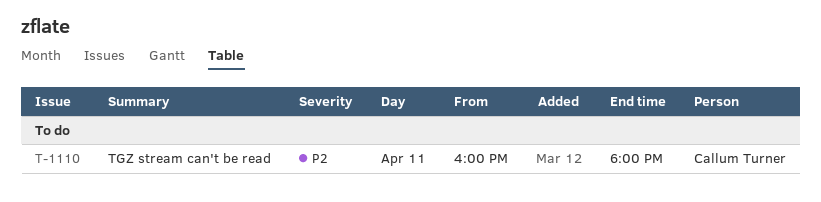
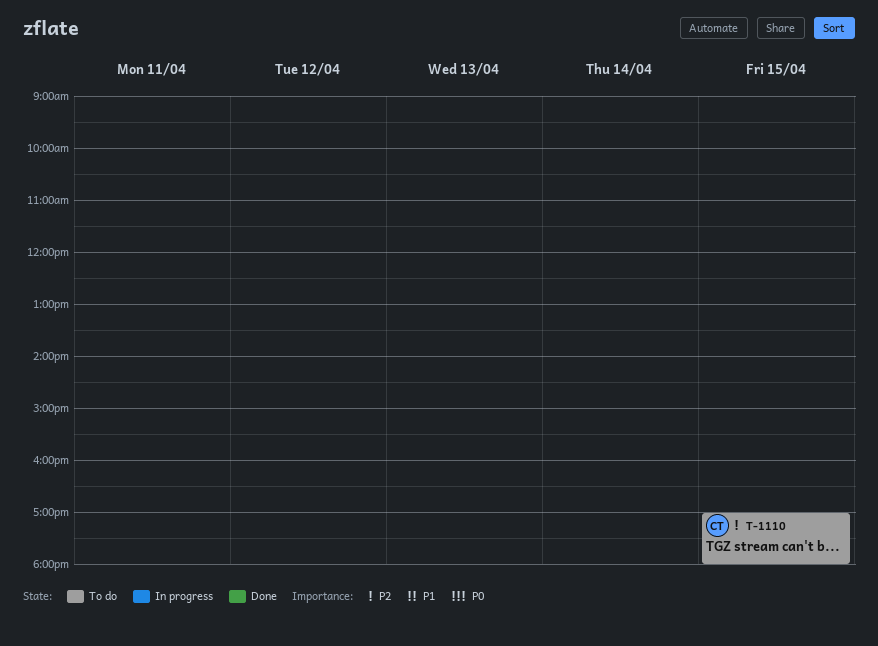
T-1110, day: Apr 11 -> Apr 15
T-1110, begins: 16:00 -> 17:00

